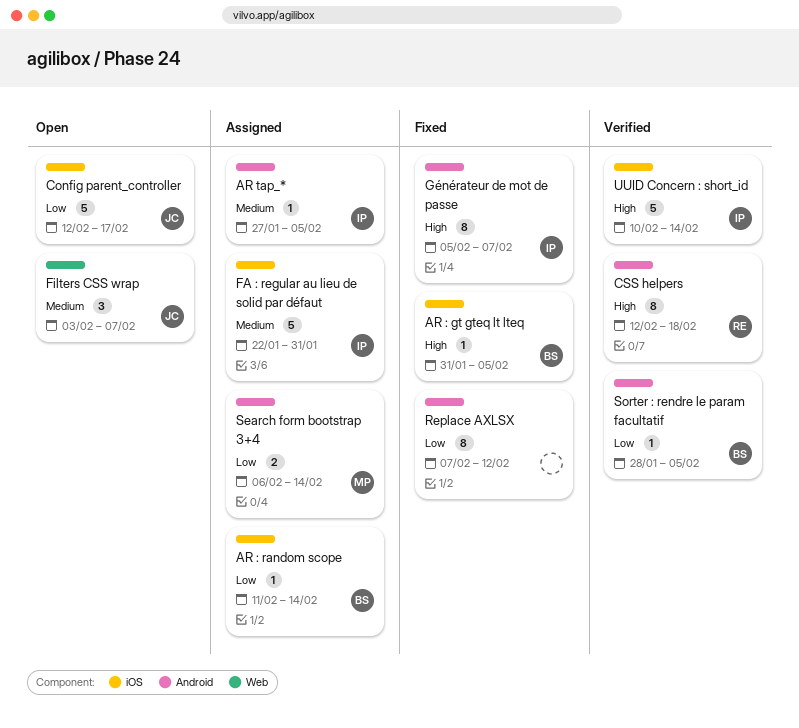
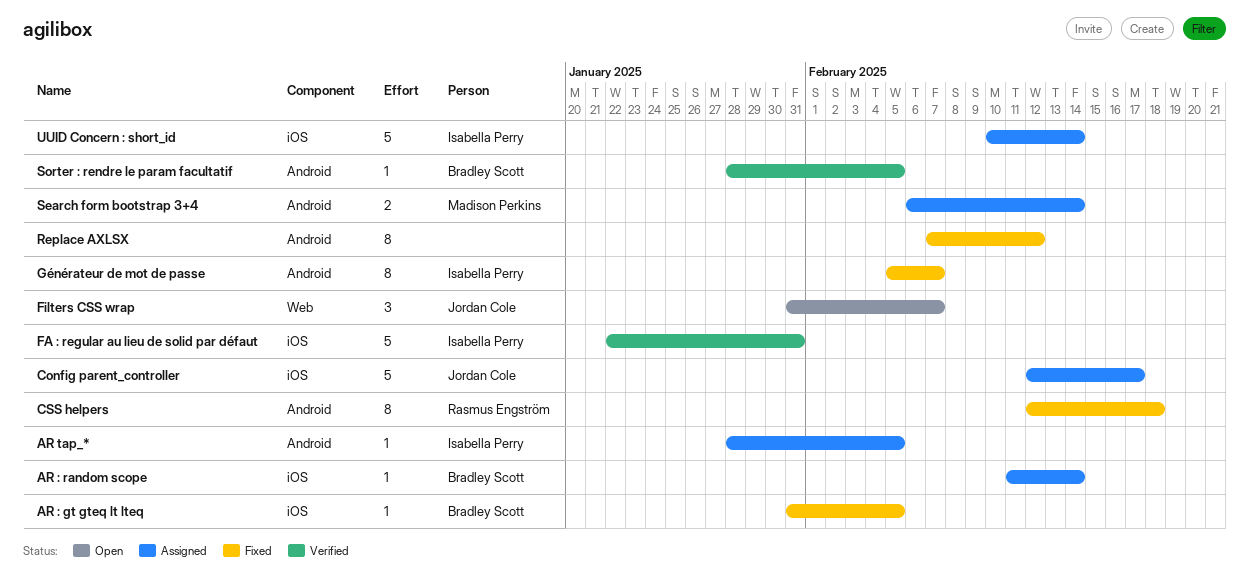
AR tap_*, start: Jan 27 -> Jan 28
Config parent_controller, status: Open -> Assigned
CSS helpers, status: Verified -> Fixed
FA : regular au lieu de solid par défaut, status: Assigned -> Verified
Filters CSS wrap, start: Feb 3 -> Jan 31
UUID Concern : short_id, status: Verified -> Assigned

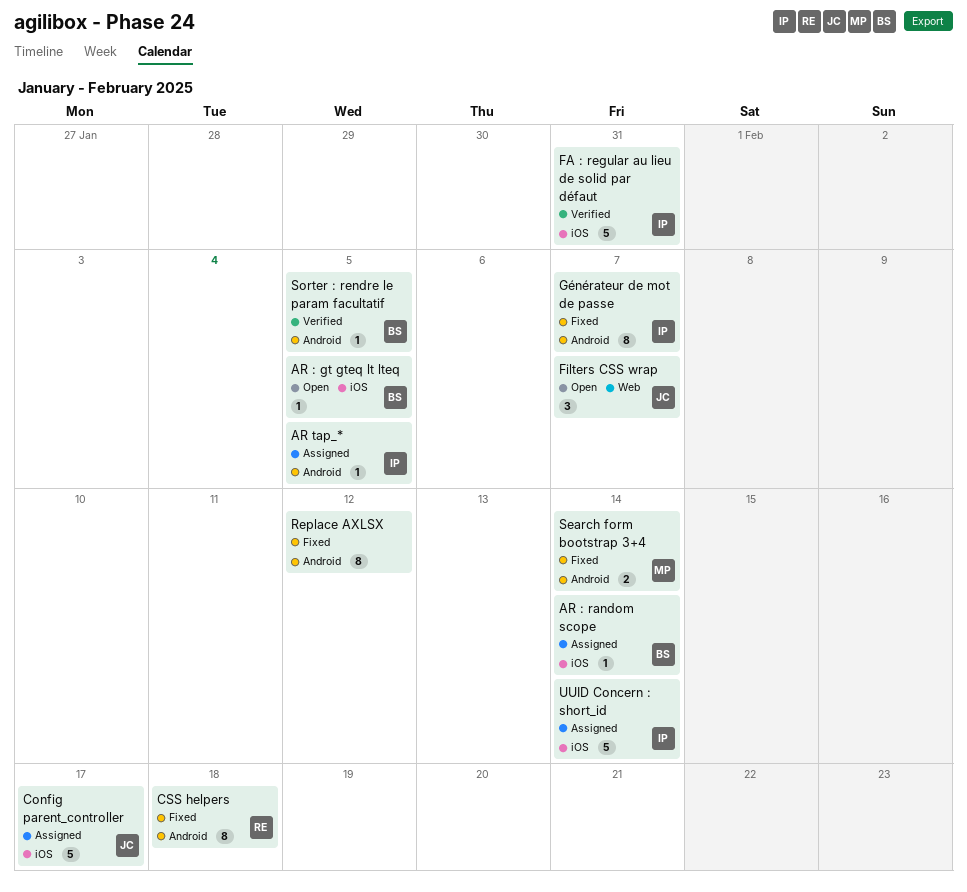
AR : gt gteq lt lteq, status: Fixed -> Open
Search form bootstrap 3+4, status: Assigned -> Fixed

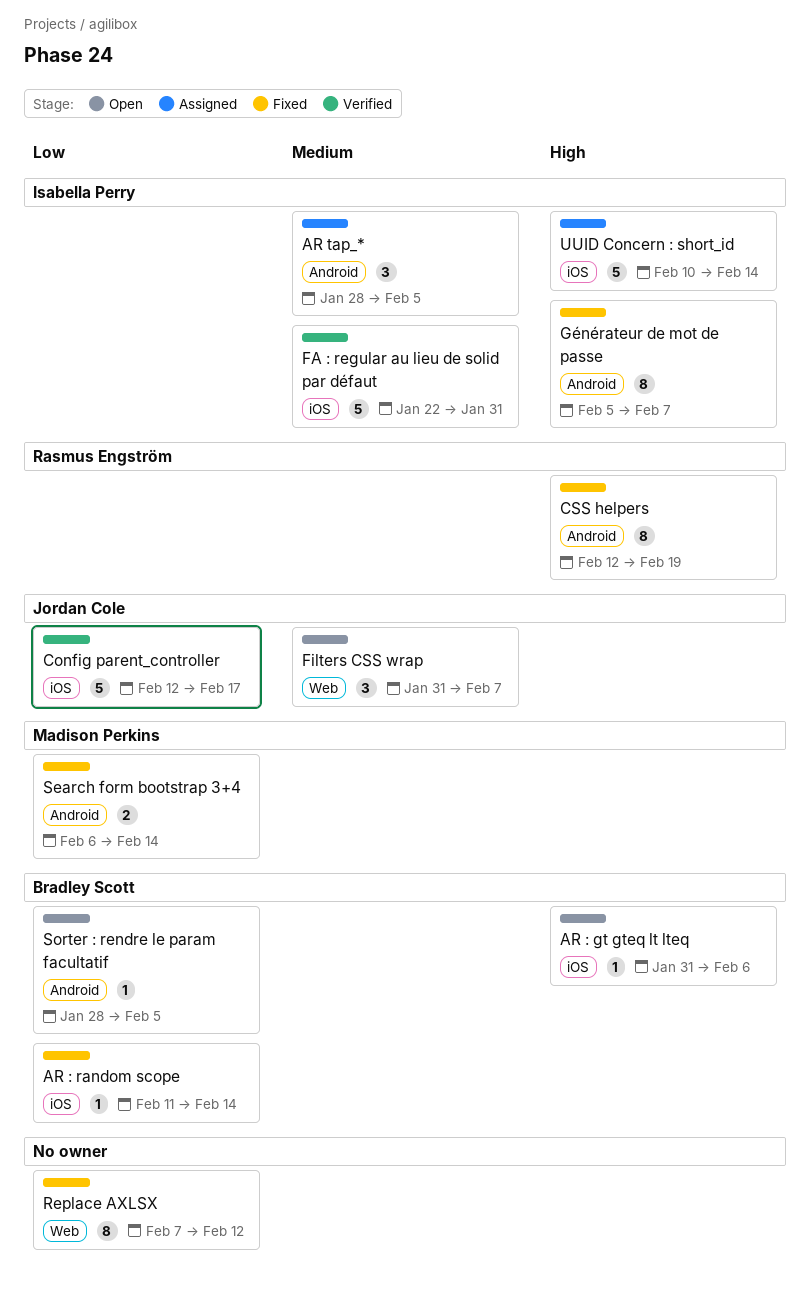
AR : gt gteq lt lteq, due: Feb 5 -> Feb 6
AR : random scope, status: Assigned -> Fixed
AR tap_*, estimate: 1 -> 3
Config parent_controller, status: Assigned -> Verified
CSS helpers, due: Feb 18 -> Feb 19
Replace AXLSX, label: Android -> Web
Sorter : rendre le param facultatif, status: Verified -> Open

